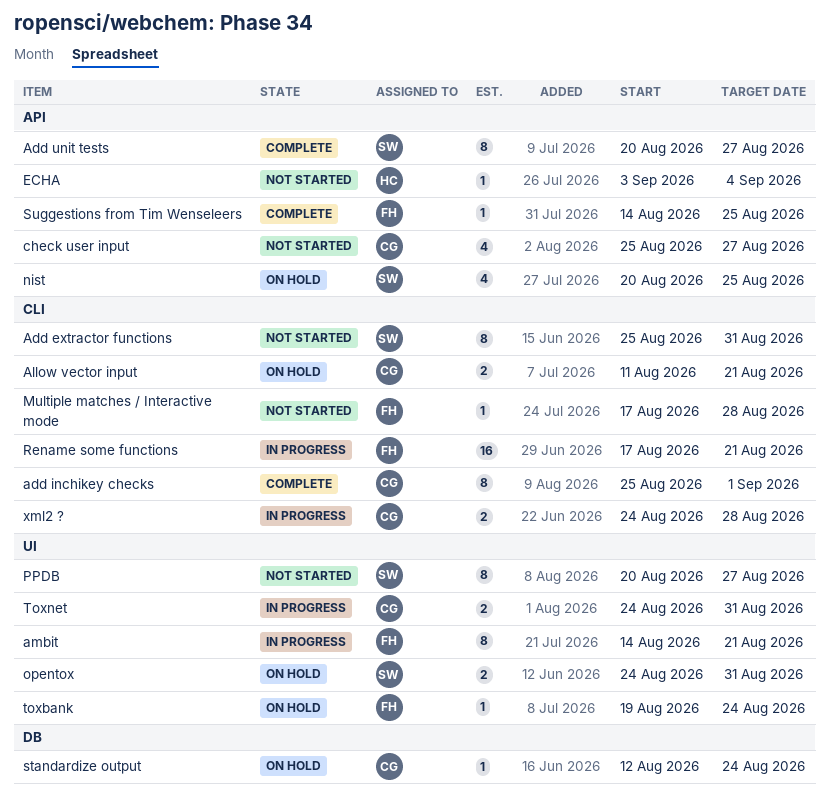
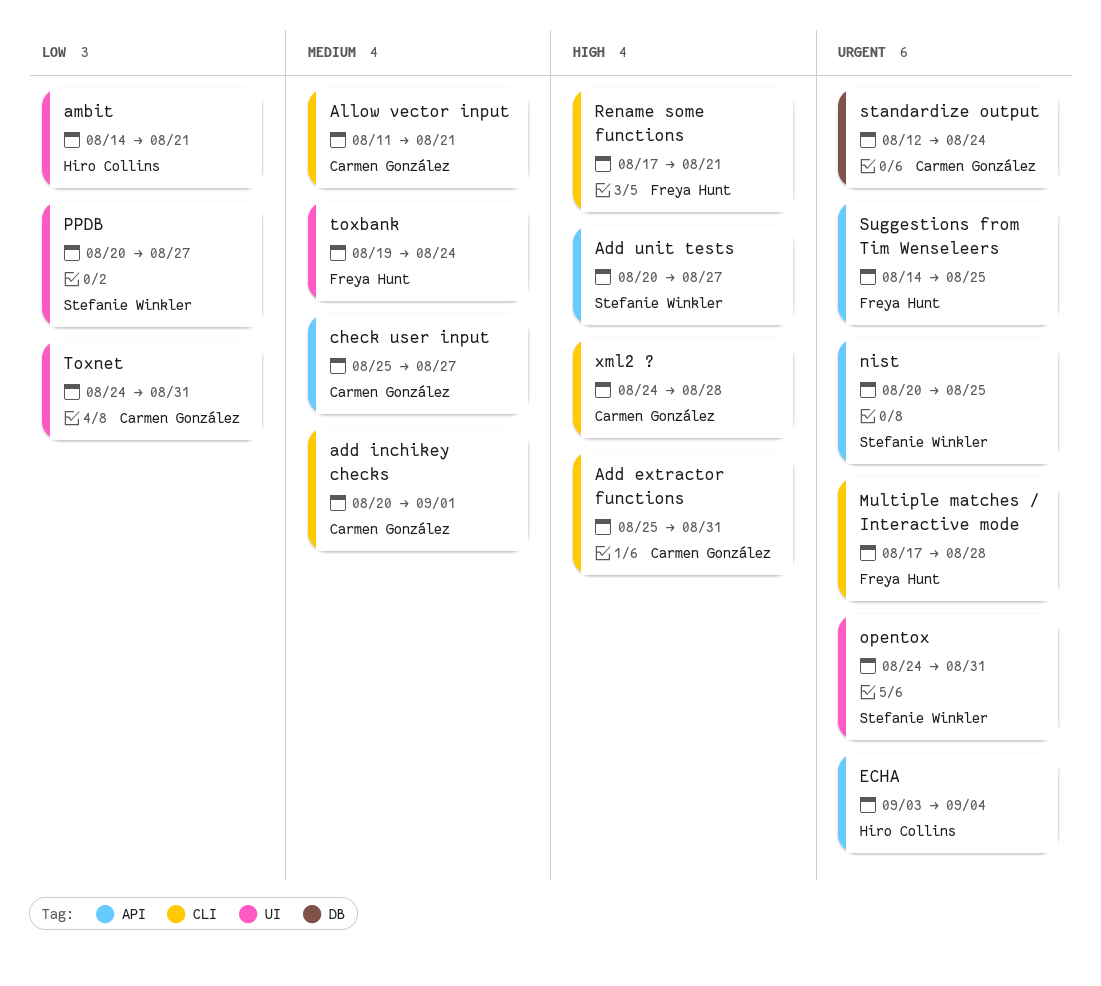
Add extractor functions, owner: Stefanie Winkler -> Carmen González
add inchikey checks, start: Aug 25 -> Aug 20
ambit, owner: Freya Hunt -> Hiro Collins

